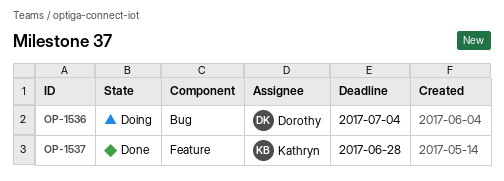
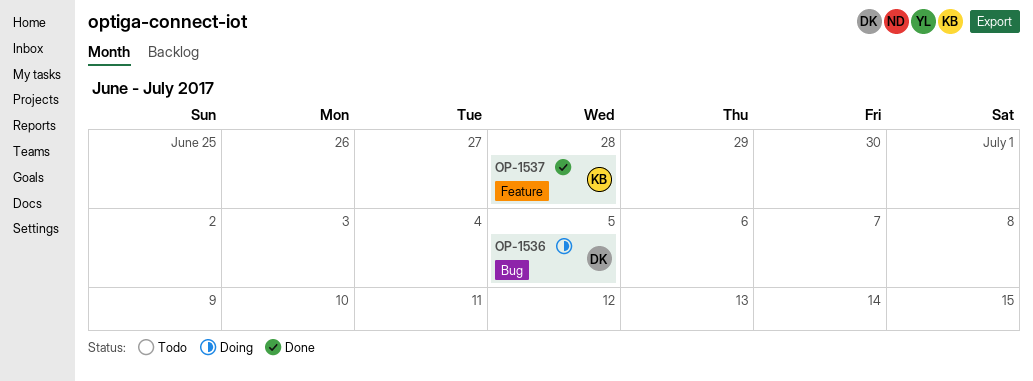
OP-1536, due: Jul 4 -> Jul 5

